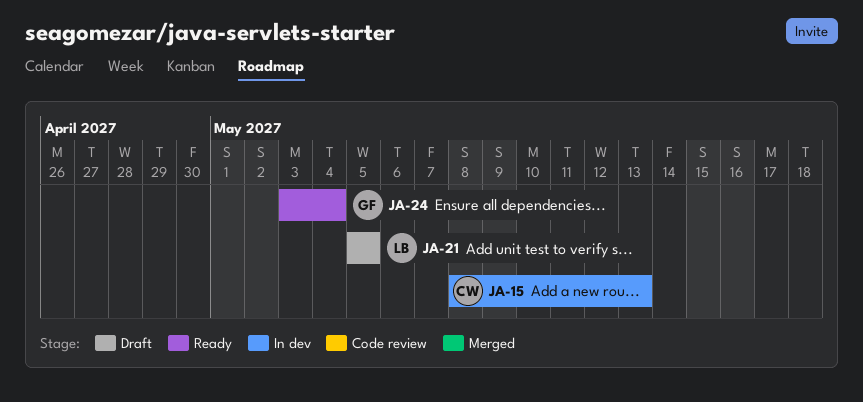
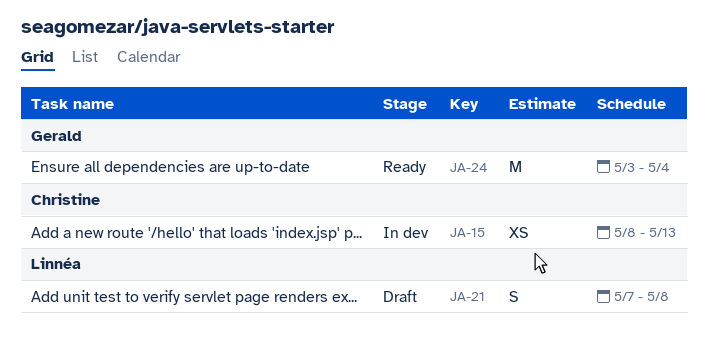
JA-21, start: May 5 -> May 7
JA-21, due: May 5 -> May 8

